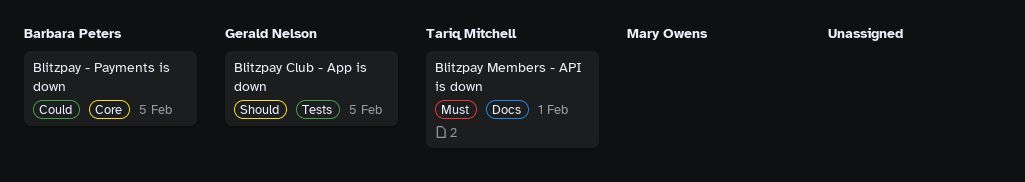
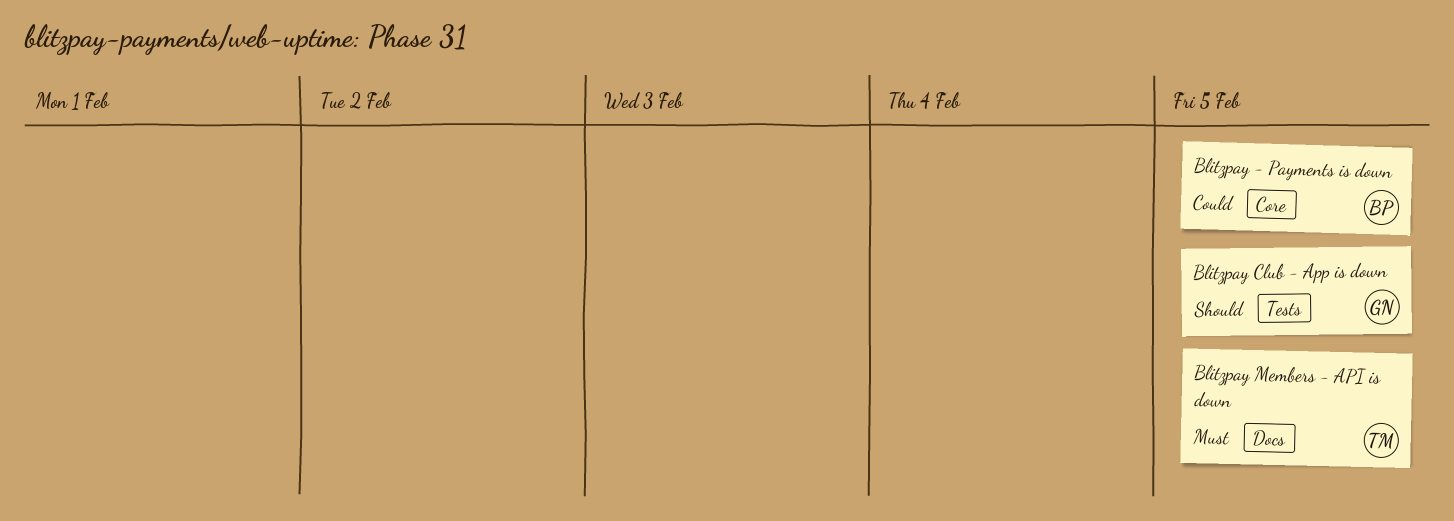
Blitzpay Members - API is down, due: Feb 1 -> Feb 5

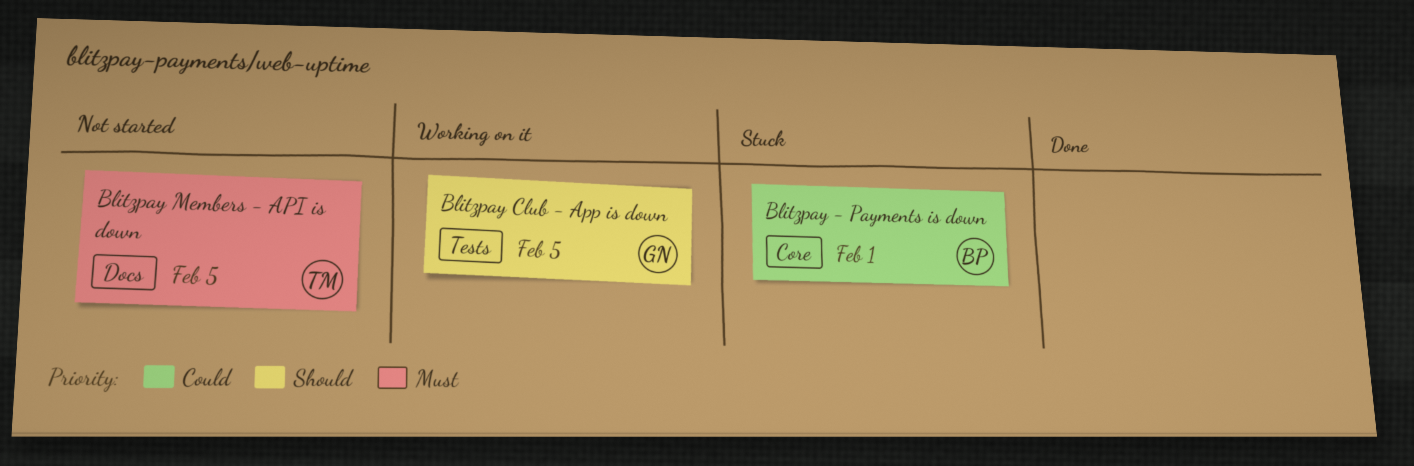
Blitzpay - Payments is down, due: Feb 5 -> Feb 1

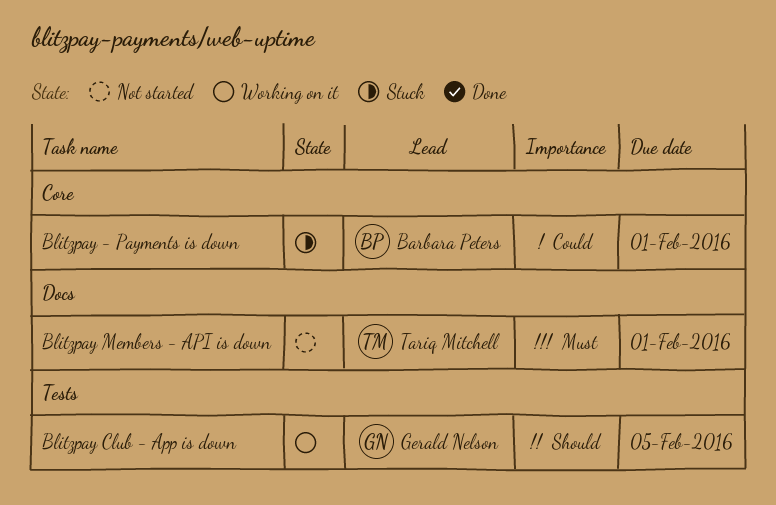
Blitzpay Members - API is down, due: Feb 5 -> Feb 1

